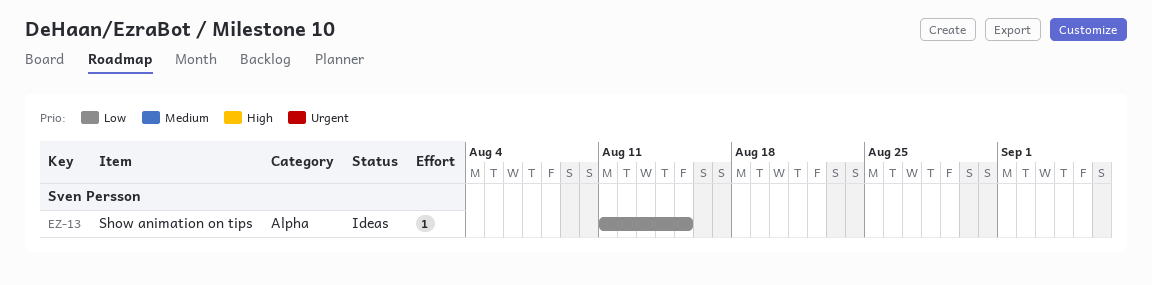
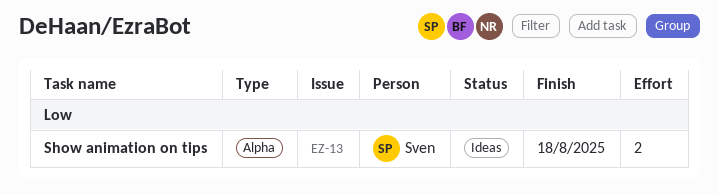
EZ-13, estimate: 1 -> 2
EZ-13, due: Aug 15 -> Aug 18

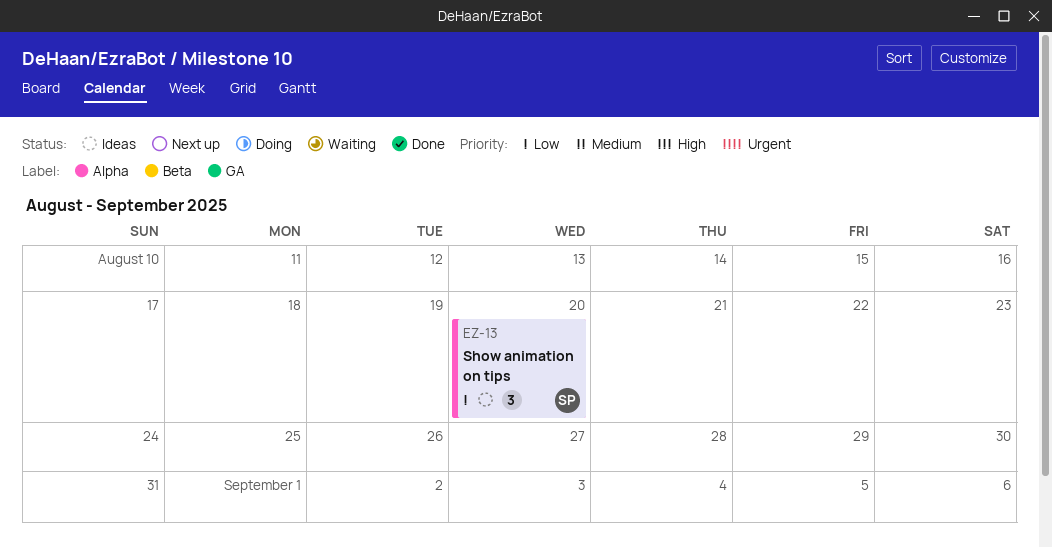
EZ-13, estimate: 2 -> 3
EZ-13, due: Aug 18 -> Aug 20

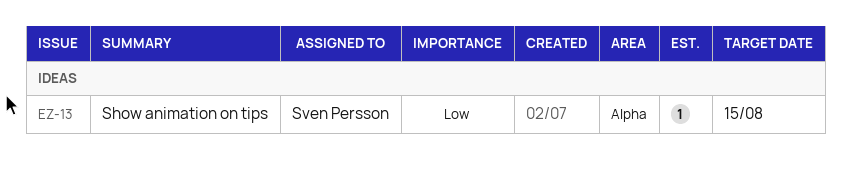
EZ-13, estimate: 3 -> 1
EZ-13, due: Aug 20 -> Aug 15

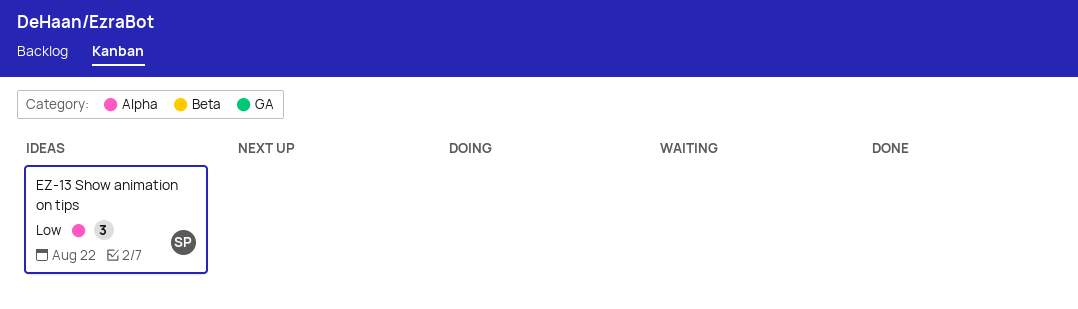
EZ-13, estimate: 1 -> 3
EZ-13, due: Aug 15 -> Aug 22

